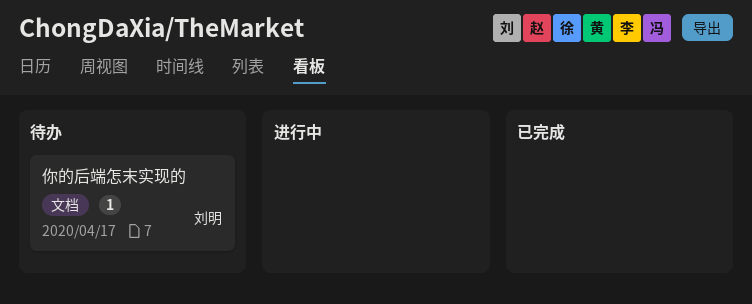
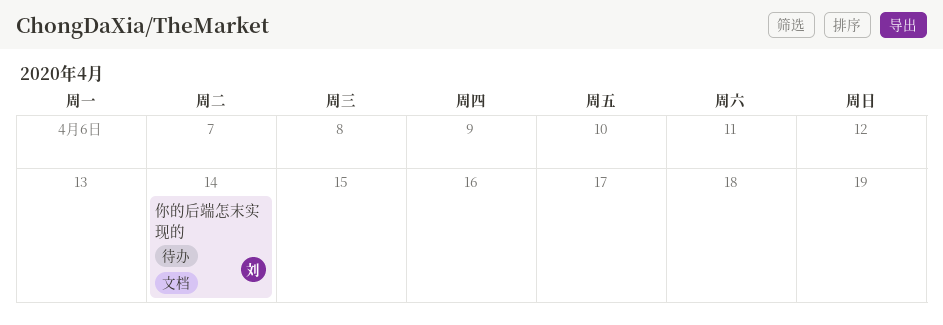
你的后端怎末实现的, due: Apr 17 -> Apr 14

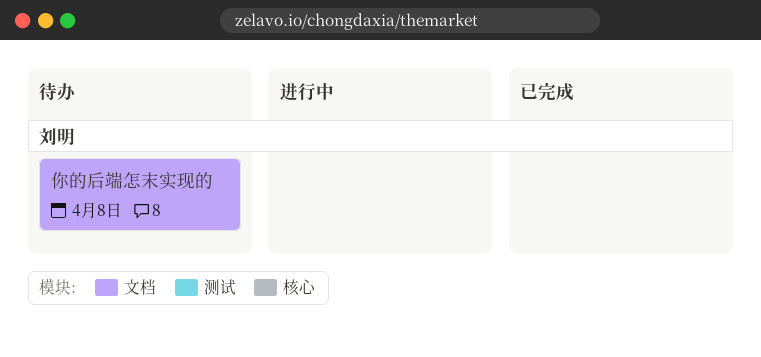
你的后端怎末实现的, due: Apr 14 -> Apr 8

